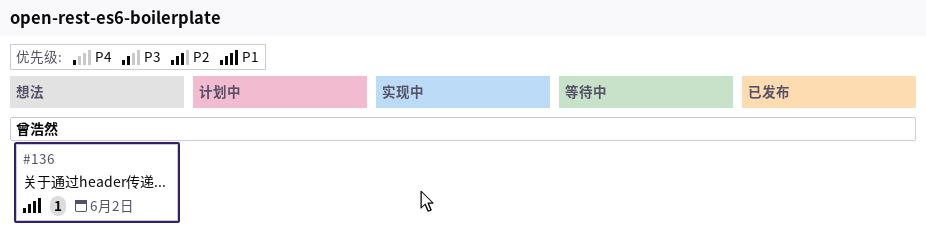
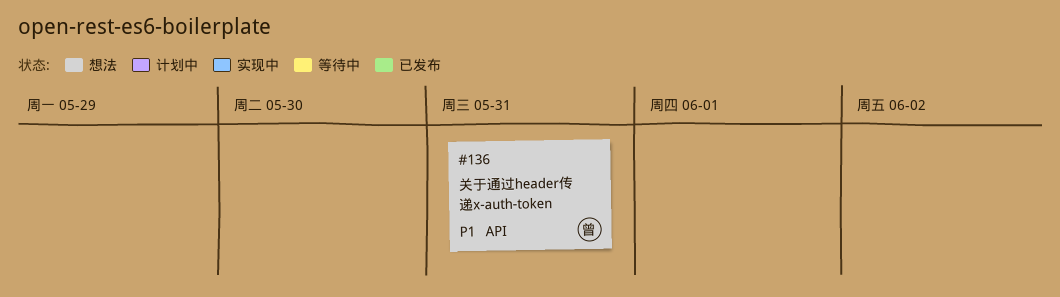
#136, due: Jun 2 -> May 31

